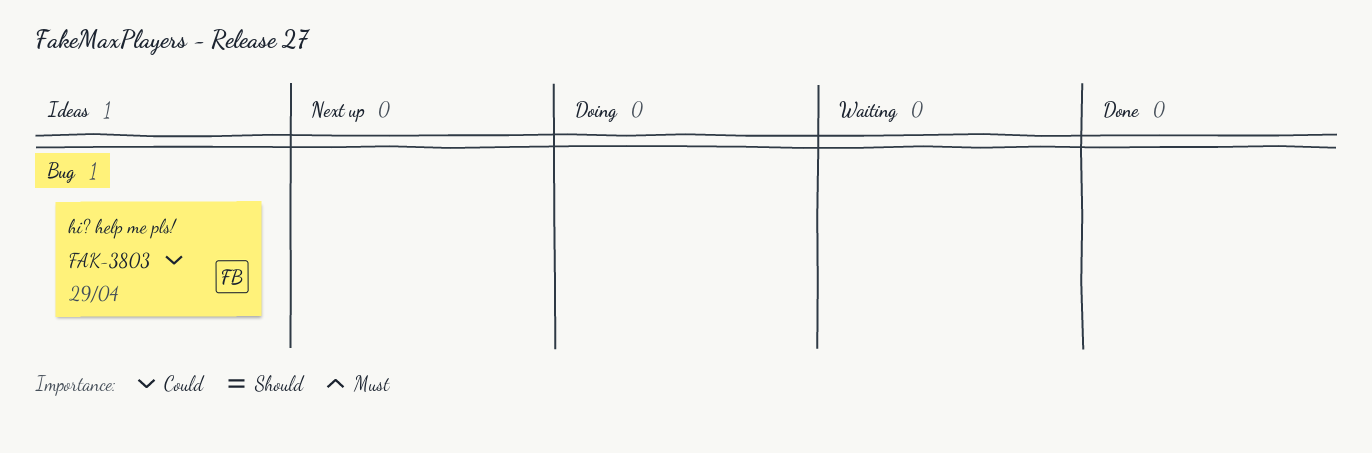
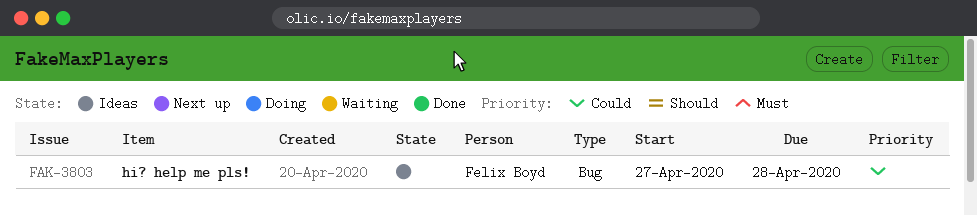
FAK-3803, due: Apr 29 -> Apr 28

